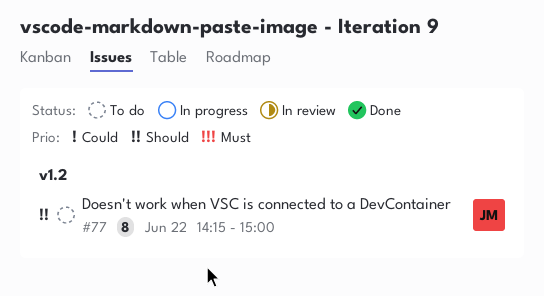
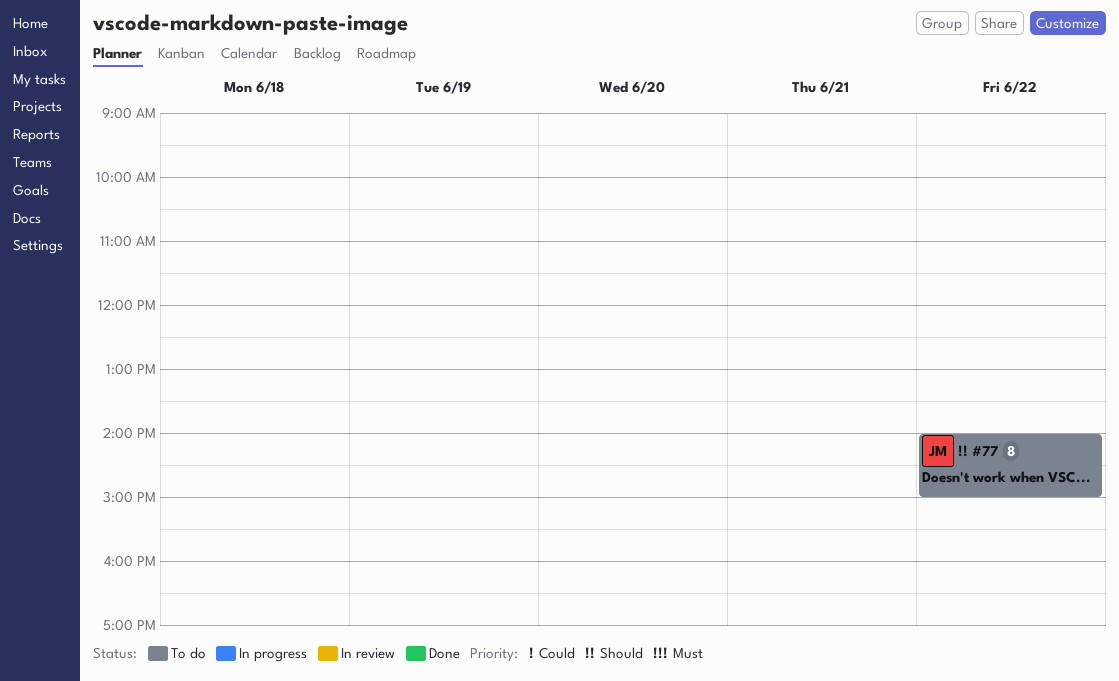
#77, begins: 14:15 -> 14:00

